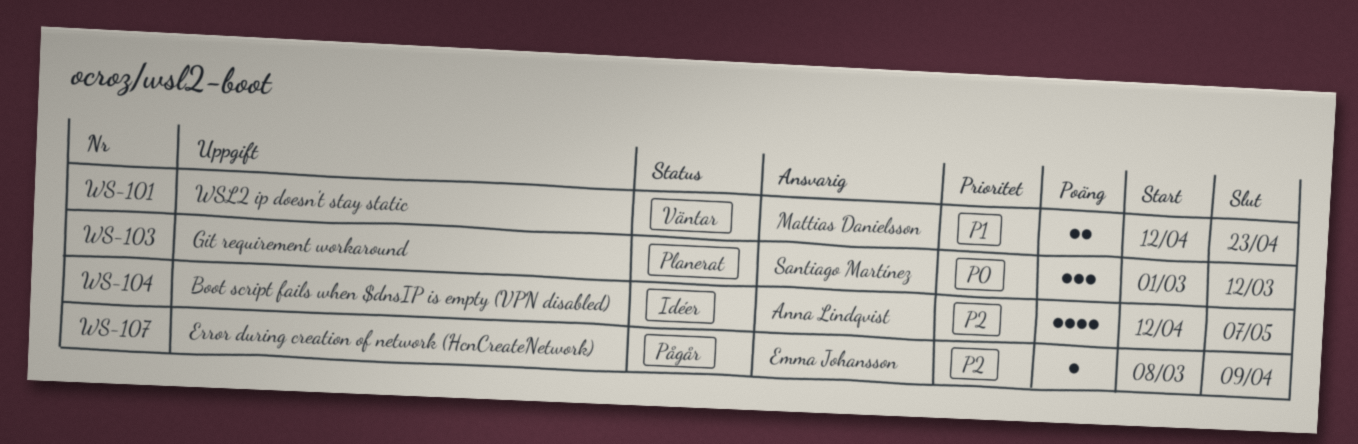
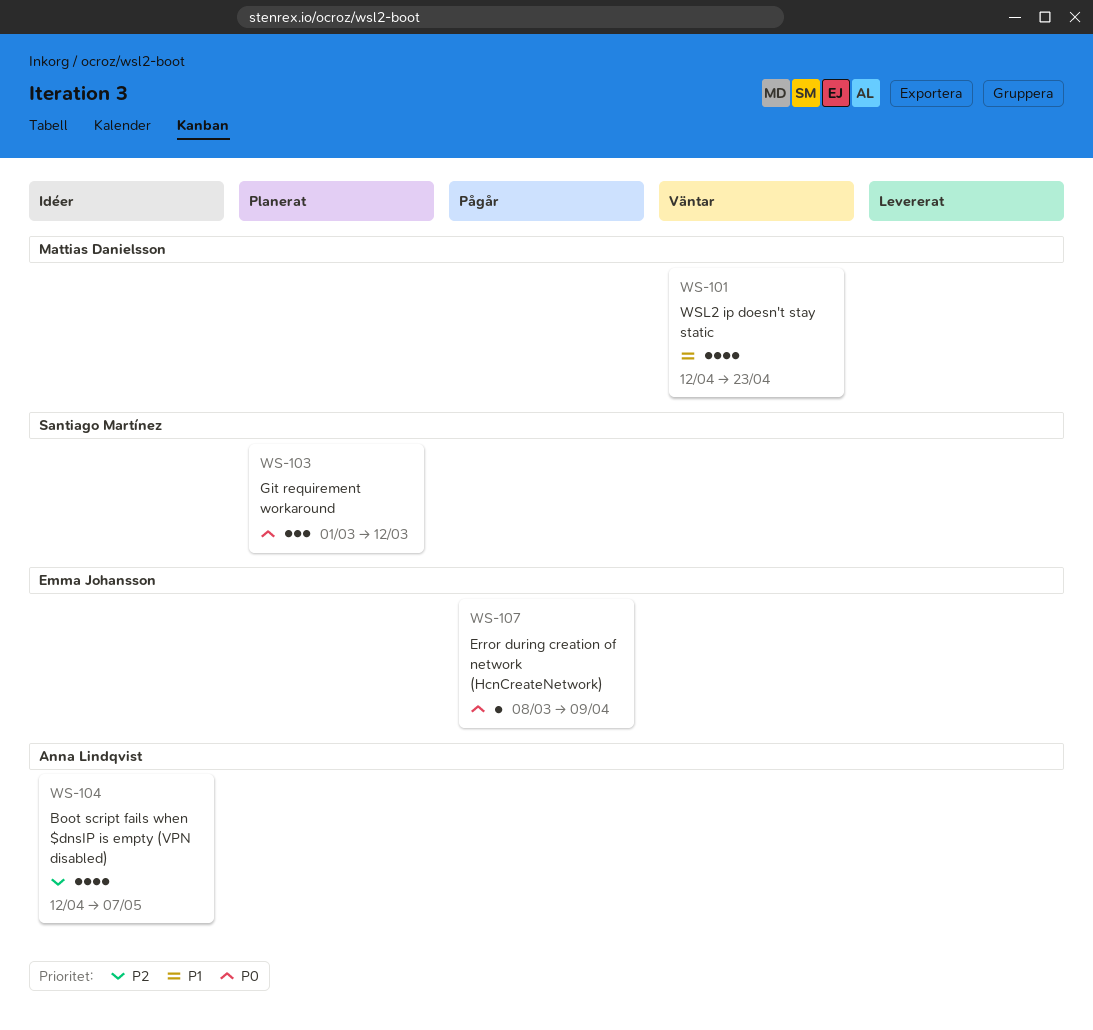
WS-101, estimate: 2 -> 4
WS-107, priority: P2 -> P0

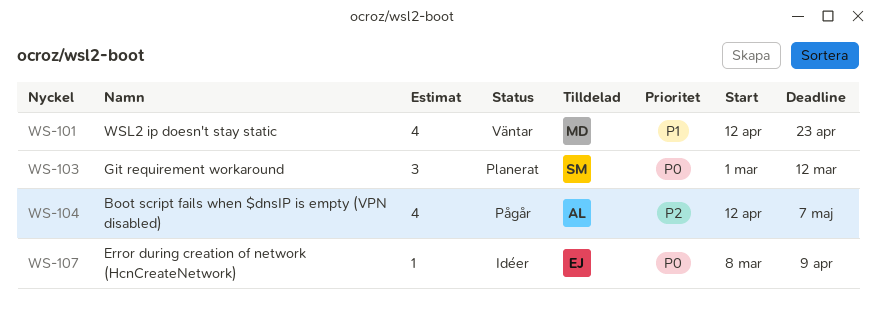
WS-104, status: Idéer -> Pågår
WS-107, status: Pågår -> Idéer

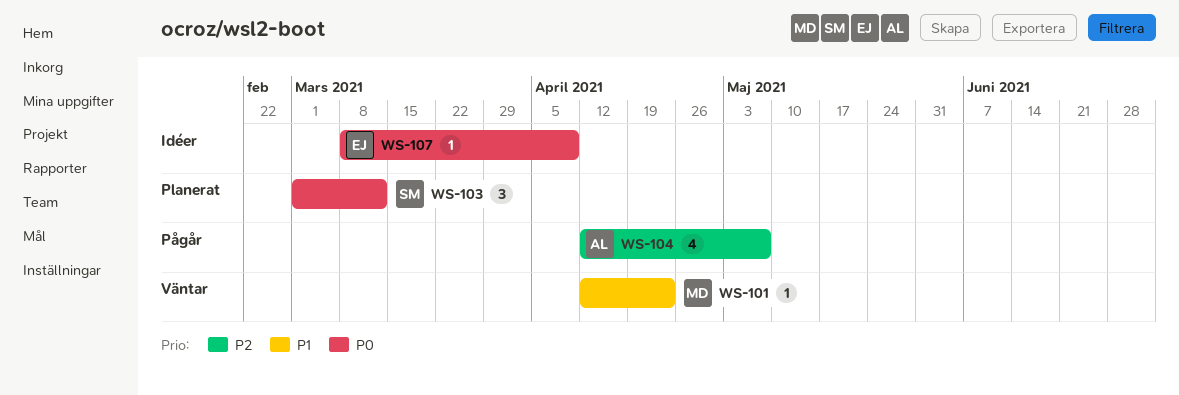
WS-101, estimate: 4 -> 1

